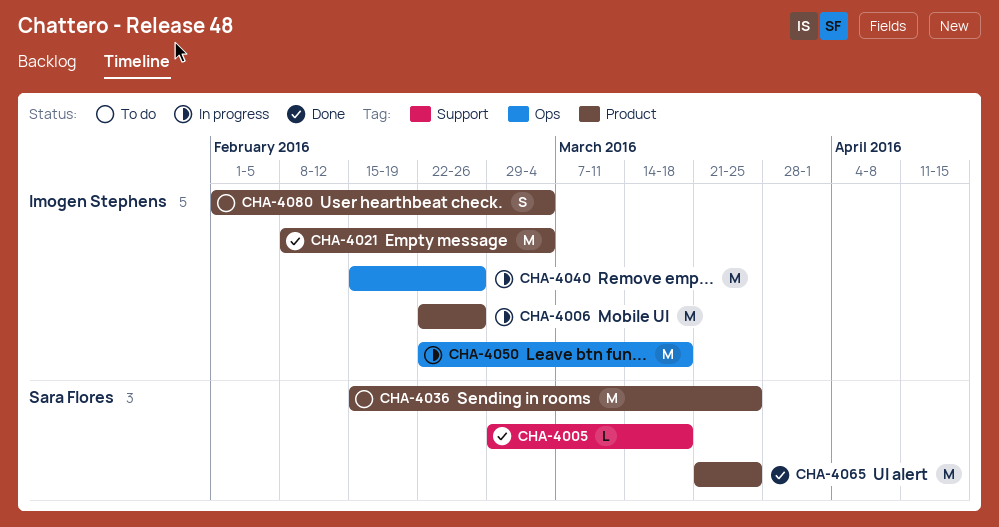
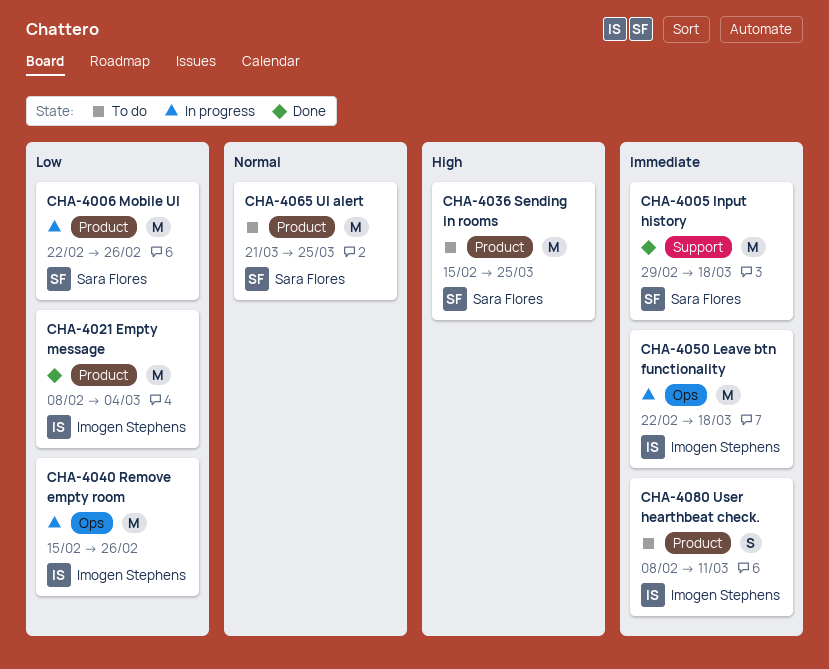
CHA-4005, estimate: L -> M
CHA-4006, owner: Imogen Stephens -> Sara Flores
CHA-4065, status: Done -> To do
CHA-4080, start: Feb 1 -> Feb 8
CHA-4080, due: Mar 4 -> Mar 11

